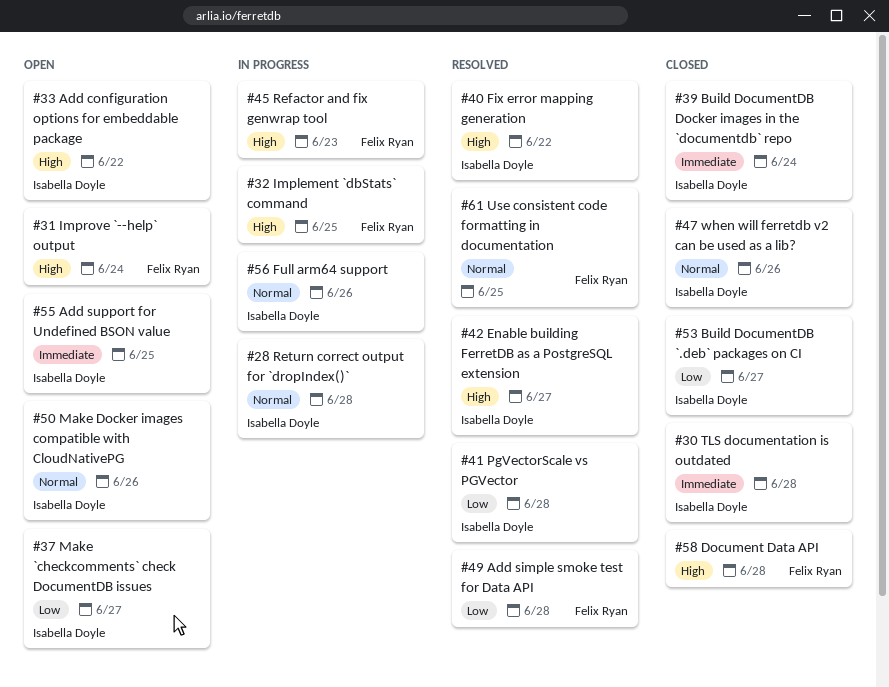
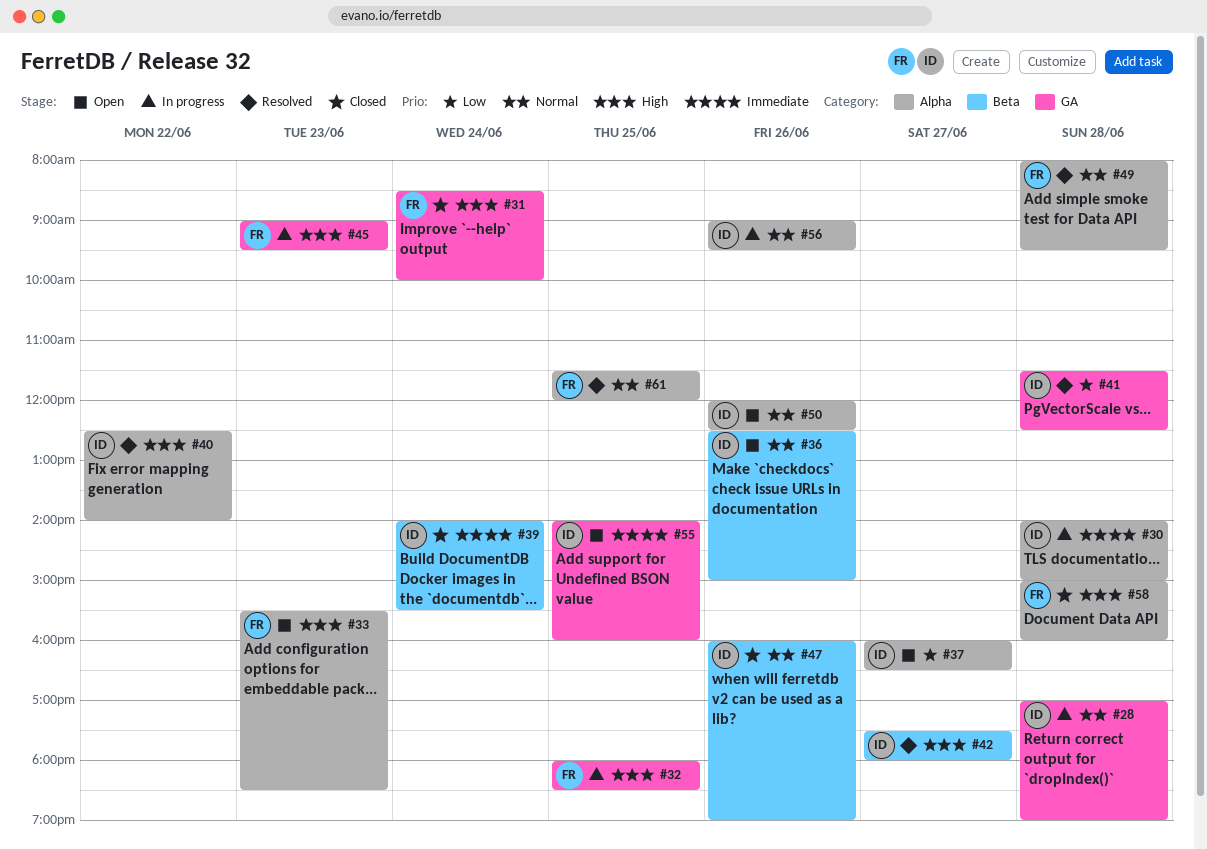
#30, status: Closed -> In progress
#31, status: Open -> Closed
#33, owner: Isabella Doyle -> Felix Ryan
#33, day: Jun 22 -> Jun 23
#36: none -> present
#49, priority: Low -> Normal
#53: present -> none

